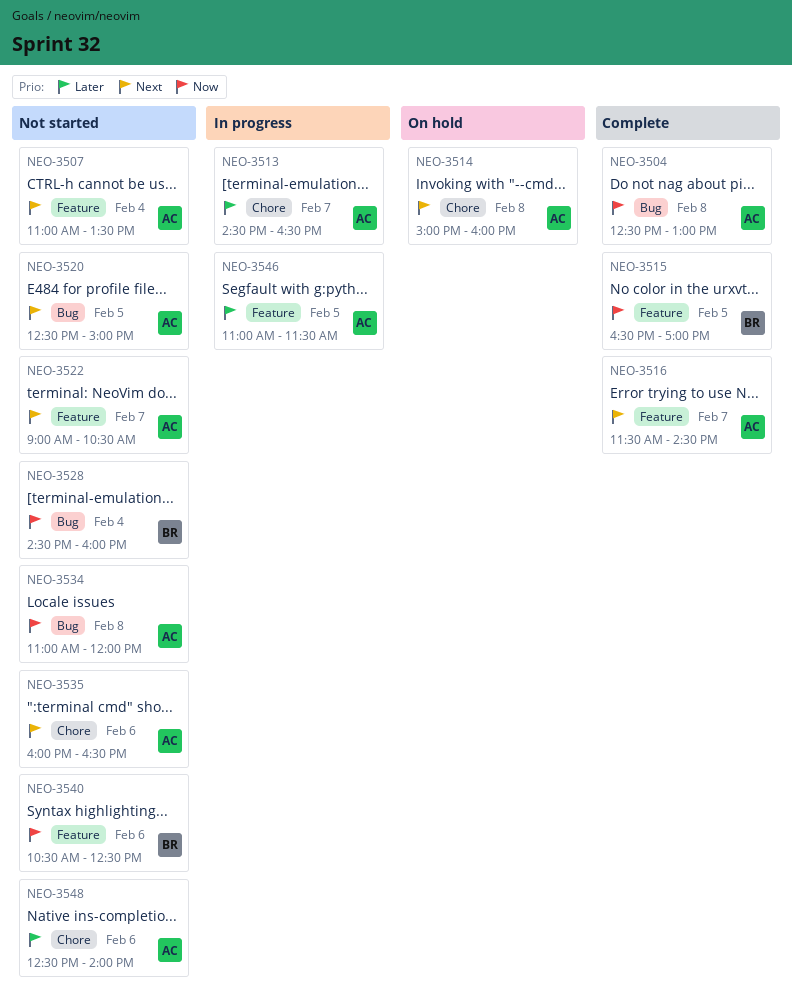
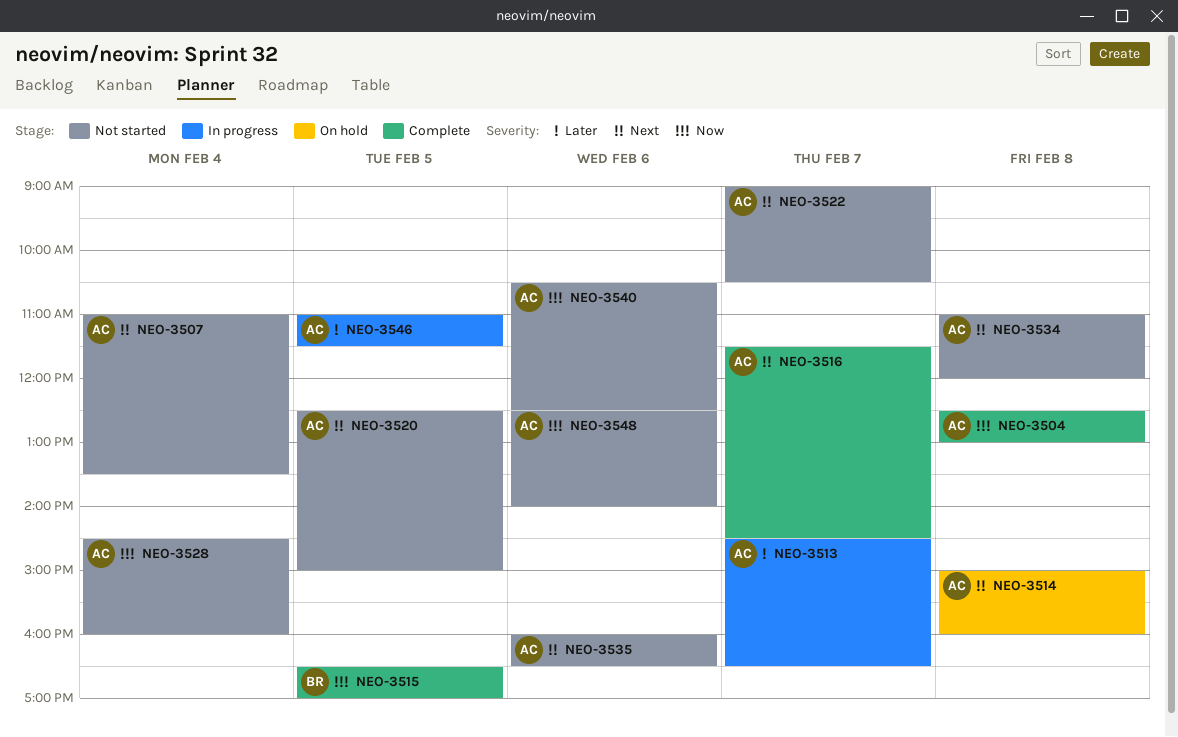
NEO-3528, owner: BR -> AC
NEO-3534, priority: Now -> Next
NEO-3540, owner: BR -> AC
NEO-3548, priority: Later -> Now

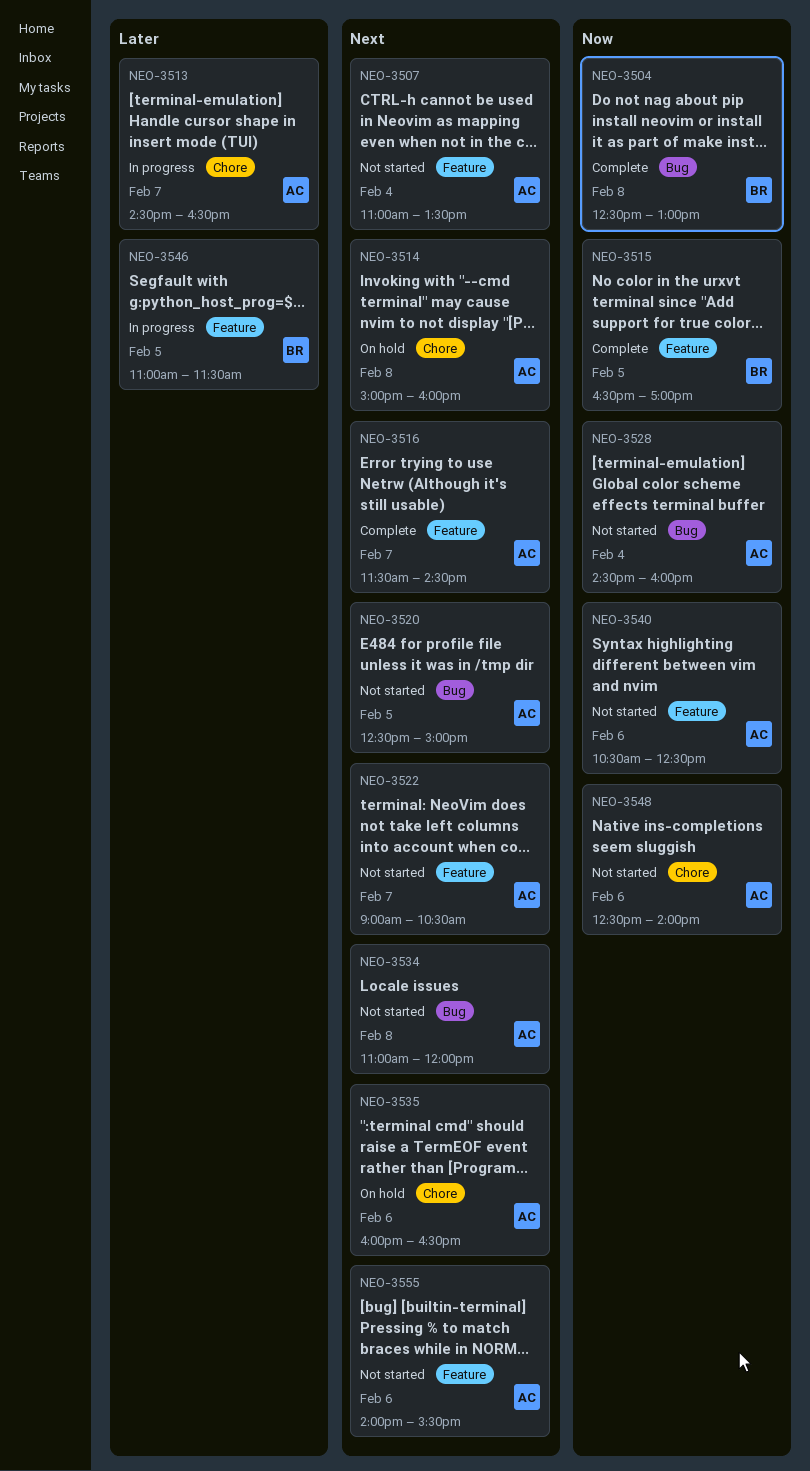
NEO-3504, owner: AC -> BR
NEO-3535, status: Not started -> On hold
NEO-3546, owner: AC -> BR
NEO-3555: none -> present

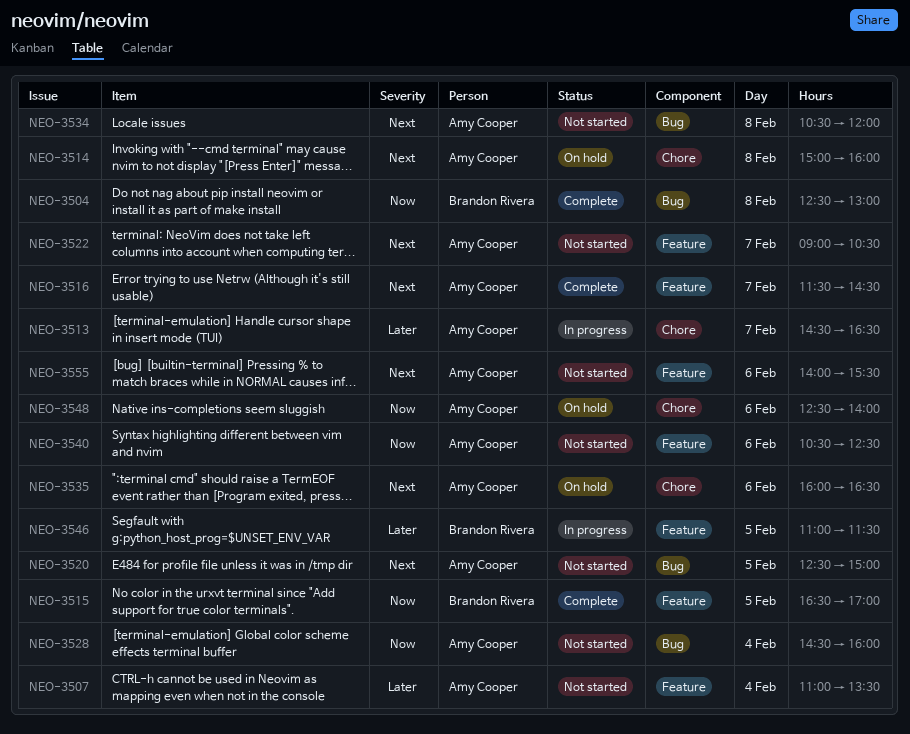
NEO-3507, priority: Next -> Later
NEO-3534, begins: 11:00 -> 10:30
NEO-3548, status: Not started -> On hold

